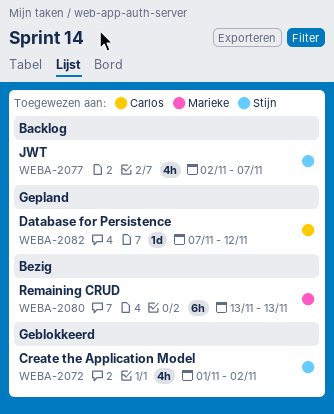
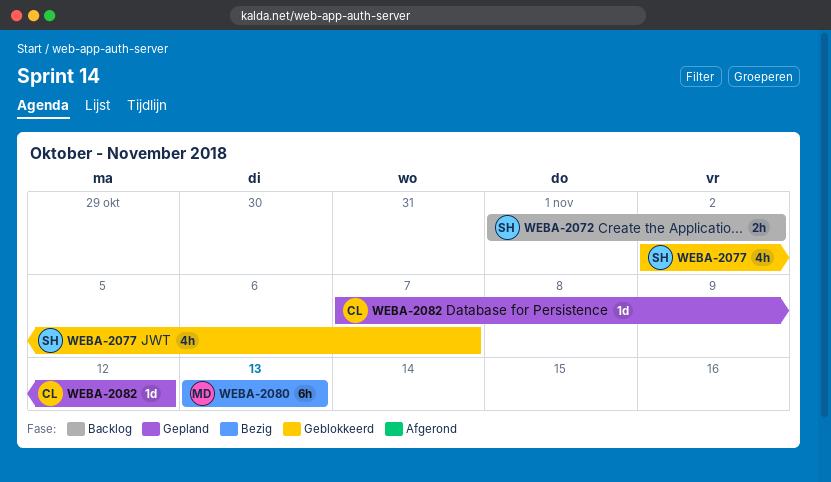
WEBA-2072, status: Geblokkeerd -> Backlog
WEBA-2072, estimate: 4h -> 2h
WEBA-2077, status: Backlog -> Geblokkeerd

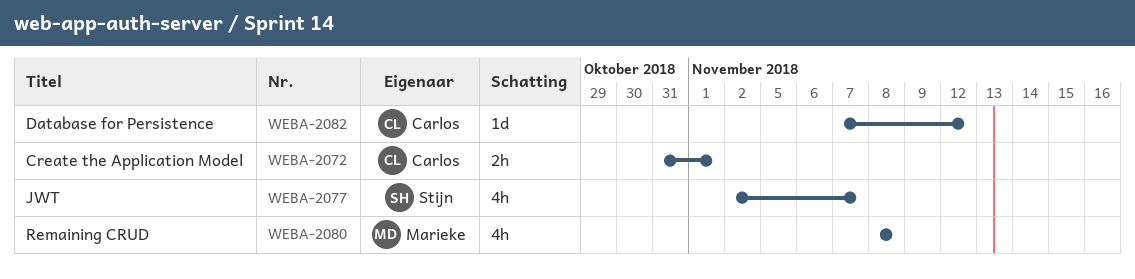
WEBA-2072, owner: Stijn -> Carlos
WEBA-2072, start: Nov 1 -> Oct 31
WEBA-2072, due: Nov 2 -> Nov 1
WEBA-2080, estimate: 6h -> 4h
WEBA-2080, start: Nov 13 -> Nov 8
WEBA-2080, due: Nov 13 -> Nov 8

